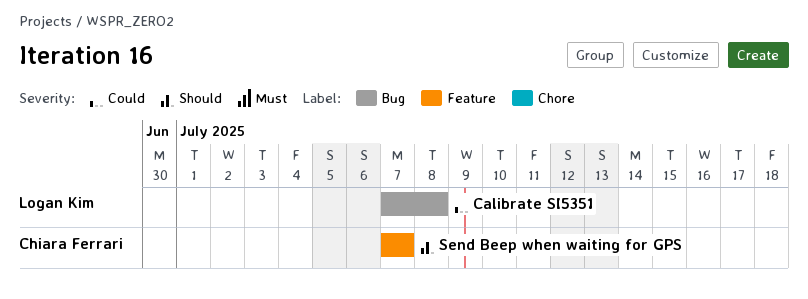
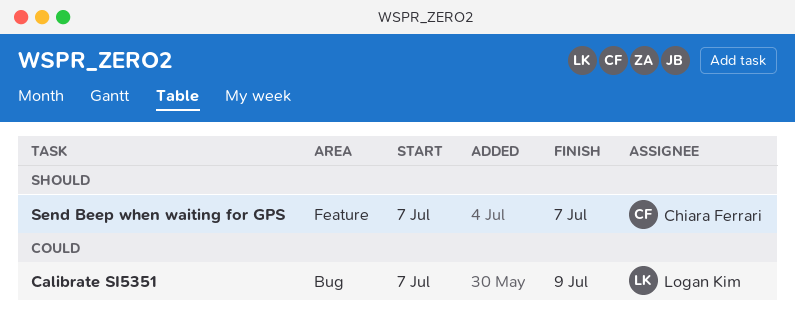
Calibrate SI5351, due: Jul 8 -> Jul 9

